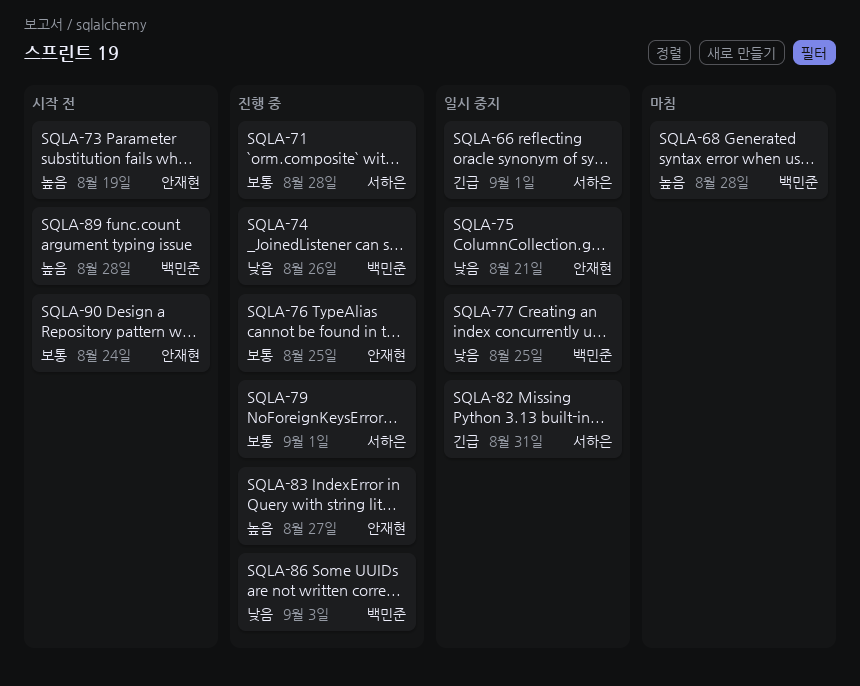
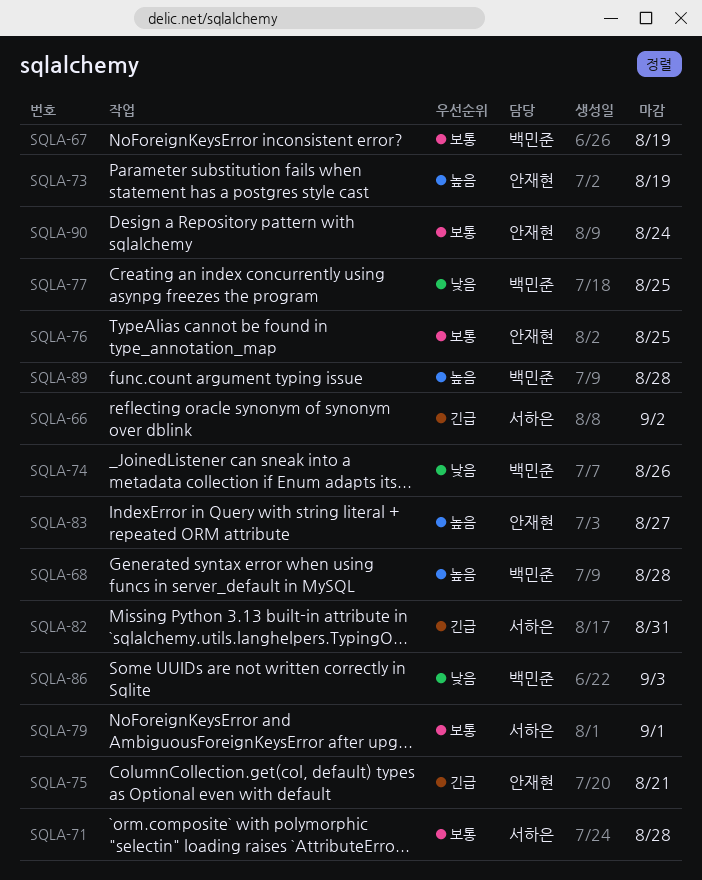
SQLA-66, due: Sep 1 -> Sep 2
SQLA-67: none -> present
SQLA-75, priority: 낮음 -> 긴급

